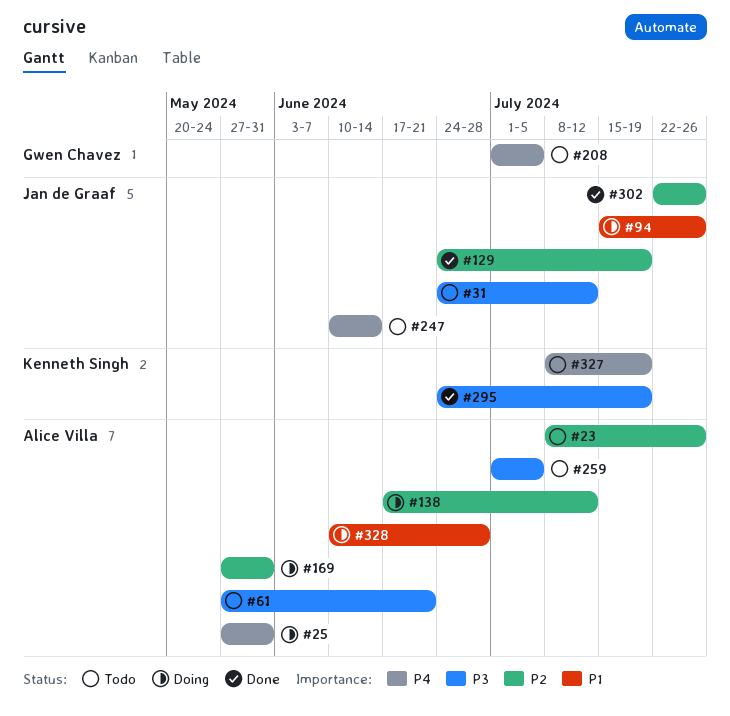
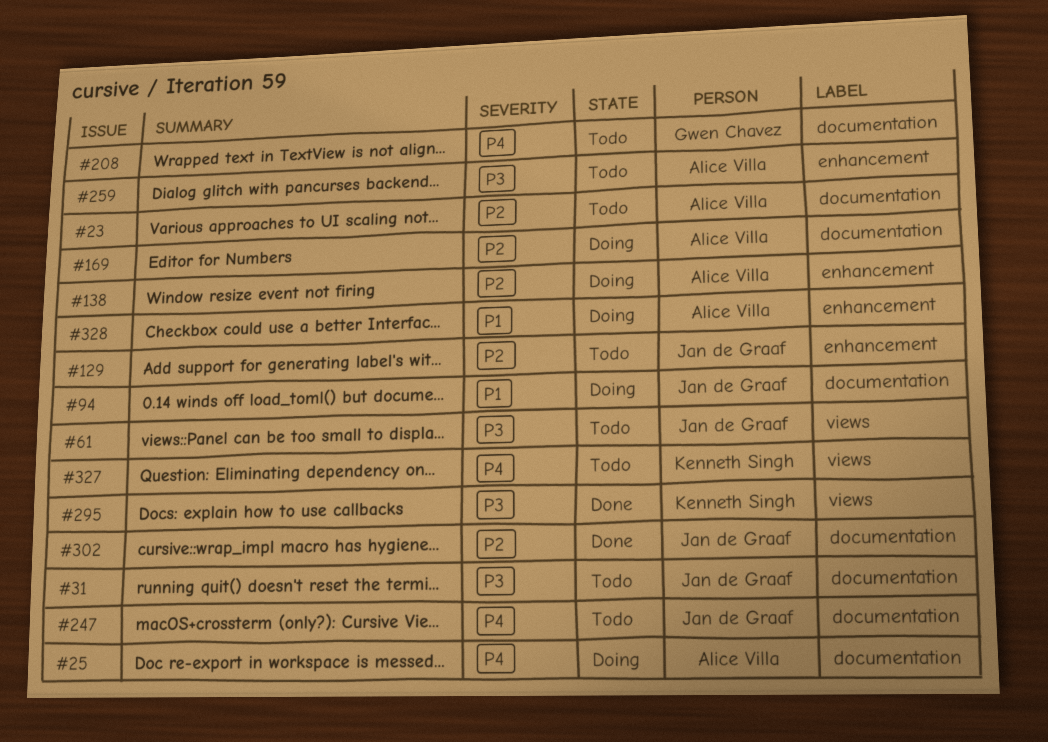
#61, owner: Alice Villa -> Jan de Graaf
#129, status: Done -> Todo

